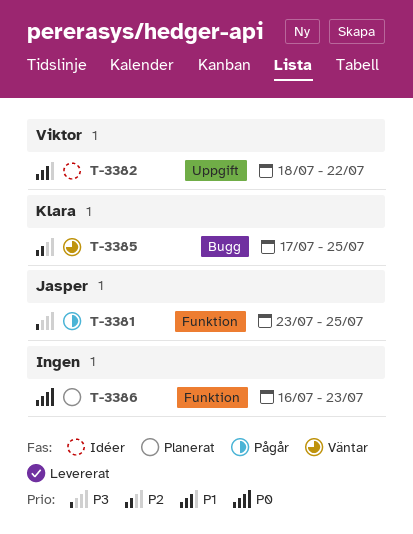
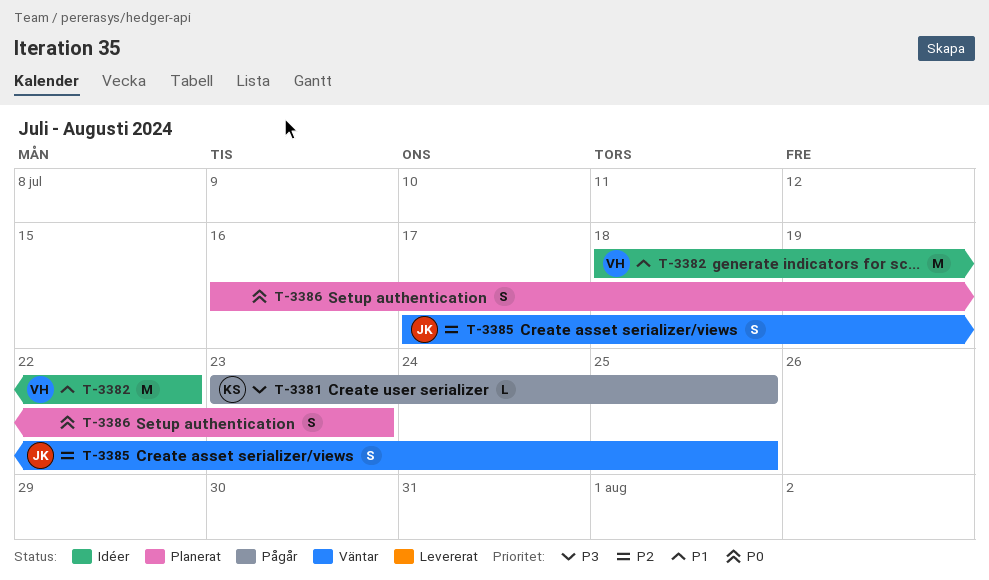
T-3381, owner: Jasper -> Klara
T-3385, owner: Klara -> Jasper

